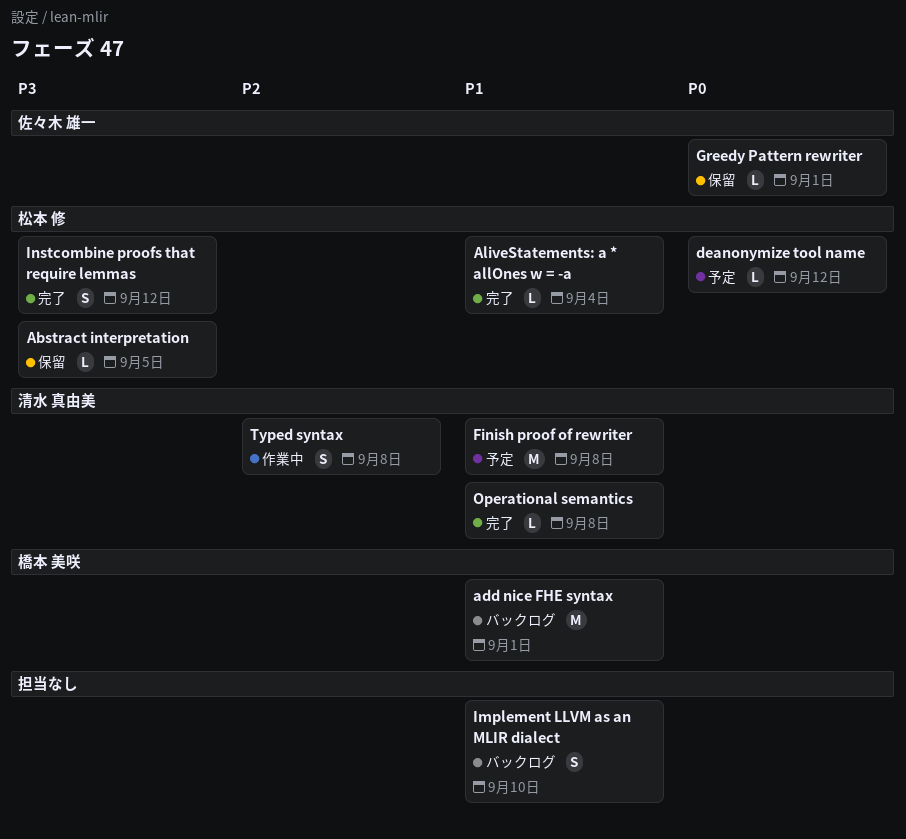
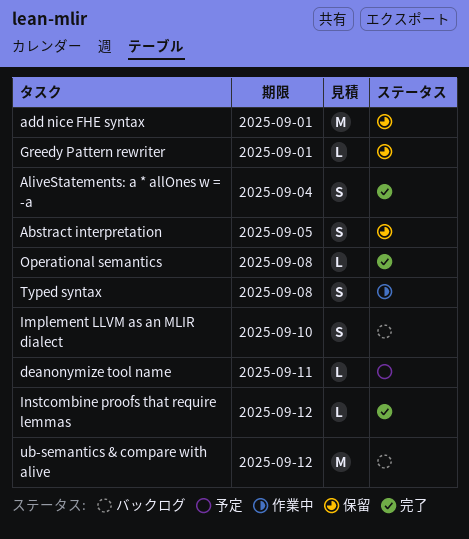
Abstract interpretation, estimate: L -> S
add nice FHE syntax, status: バックログ -> 保留
AliveStatements: a * allOnes w = -a, estimate: L -> S
deanonymize tool name, due: Sep 12 -> Sep 11
Finish proof of rewriter: present -> none
Instcombine proofs that require lemmas, estimate: S -> L
ub-semantics & compare with alive: none -> present

